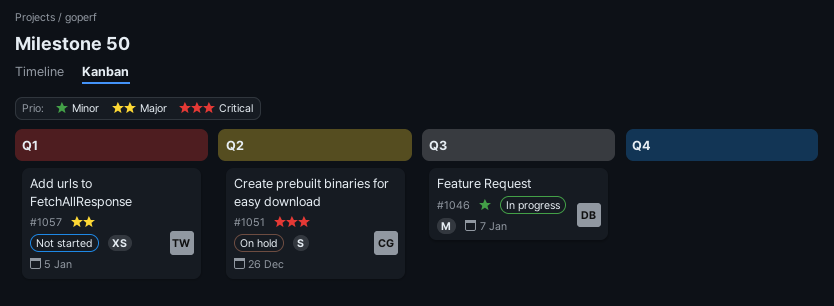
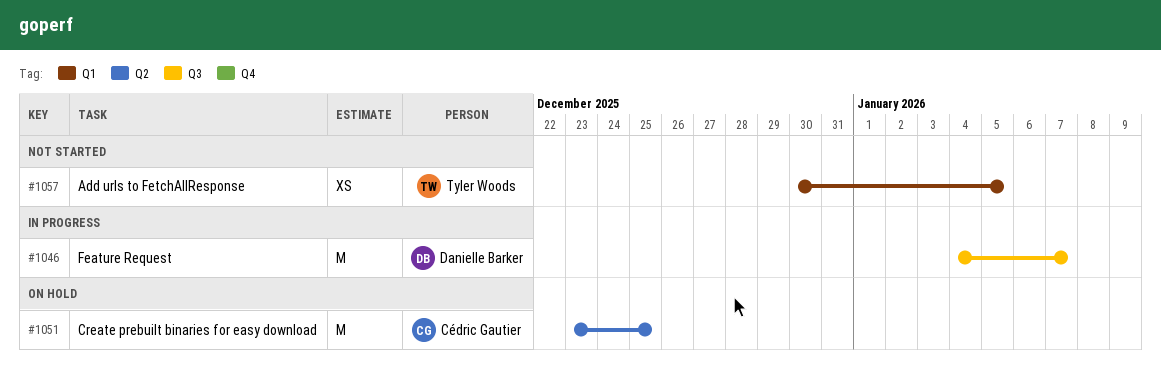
#1051, estimate: S -> M
#1051, due: Dec 26 -> Dec 25

